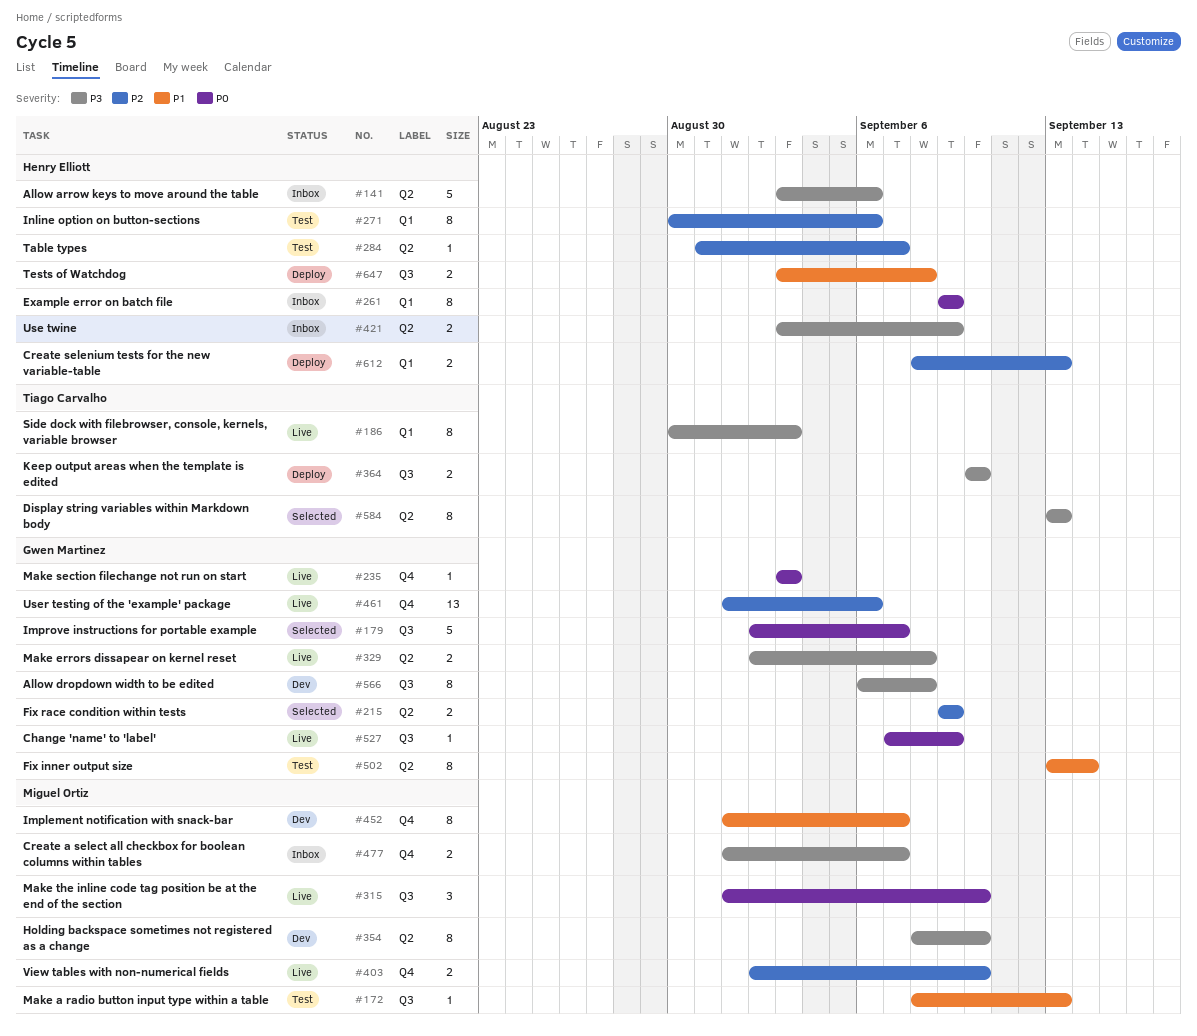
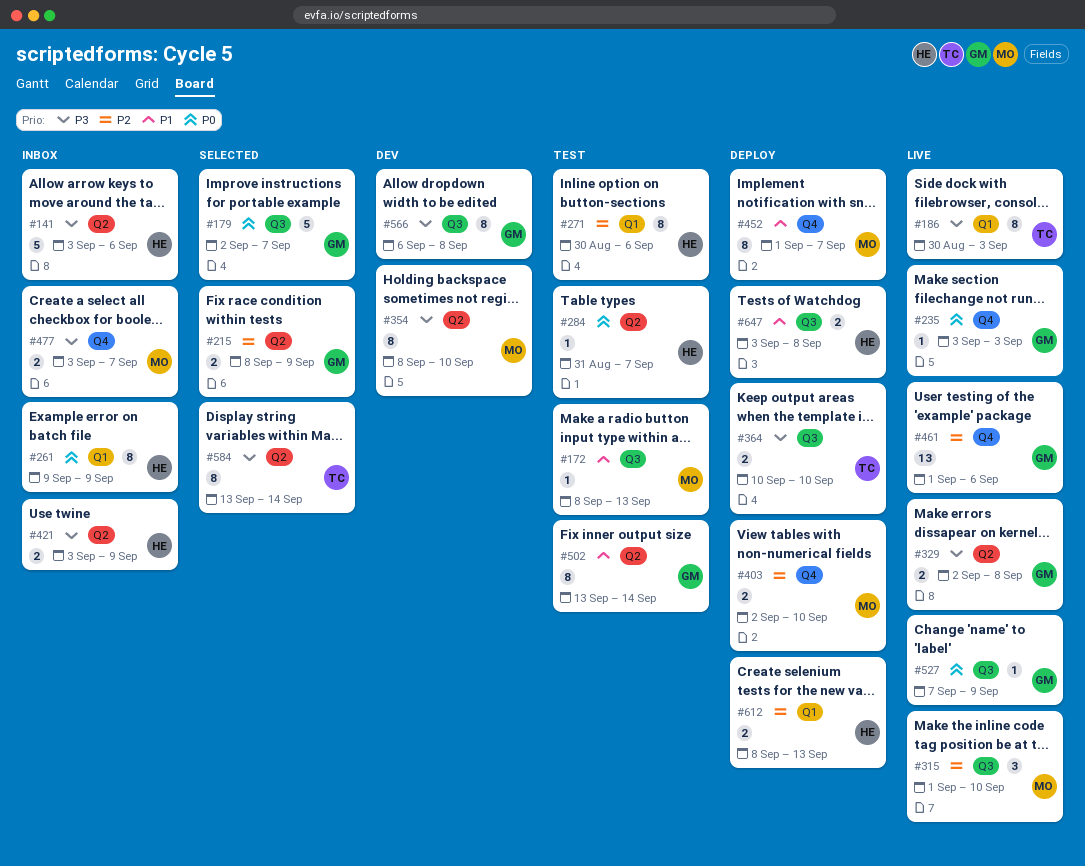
#215, start: Sep 9 -> Sep 8
#284, priority: P2 -> P0
#315, priority: P0 -> P2
#403, status: Live -> Deploy
#452, status: Dev -> Deploy
#477, start: Sep 1 -> Sep 3
#584, due: Sep 13 -> Sep 14

